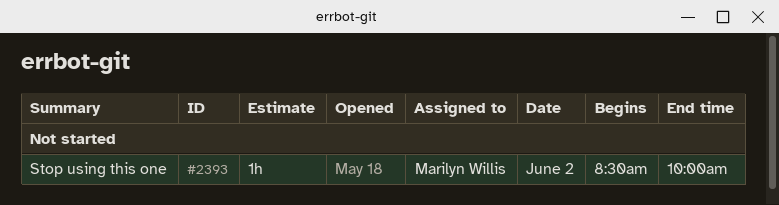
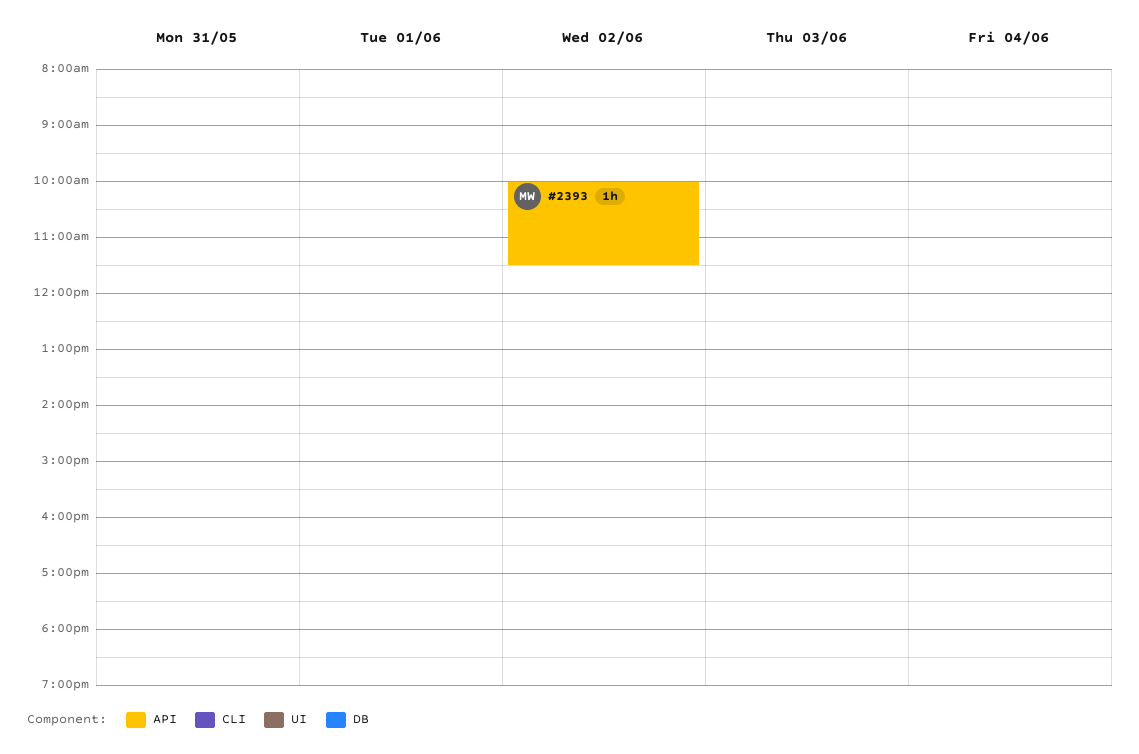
#2393, begins: 08:30 -> 10:00
#2393, ends: 10:00 -> 11:30

